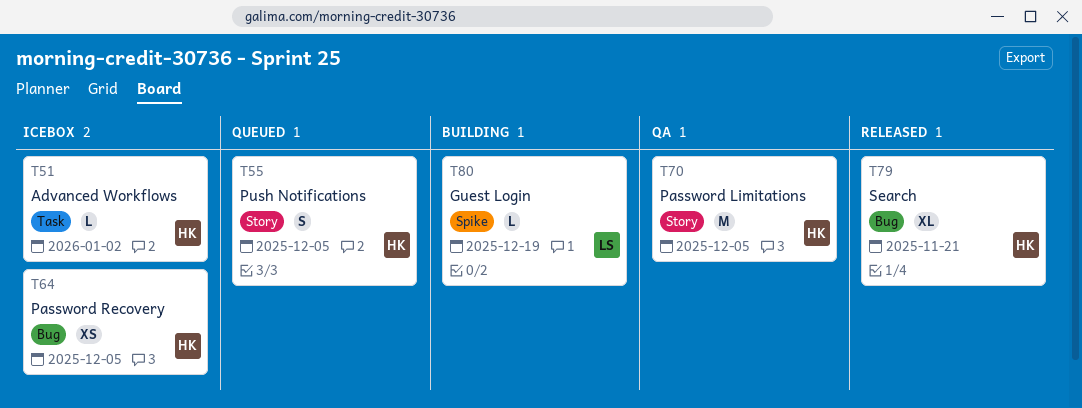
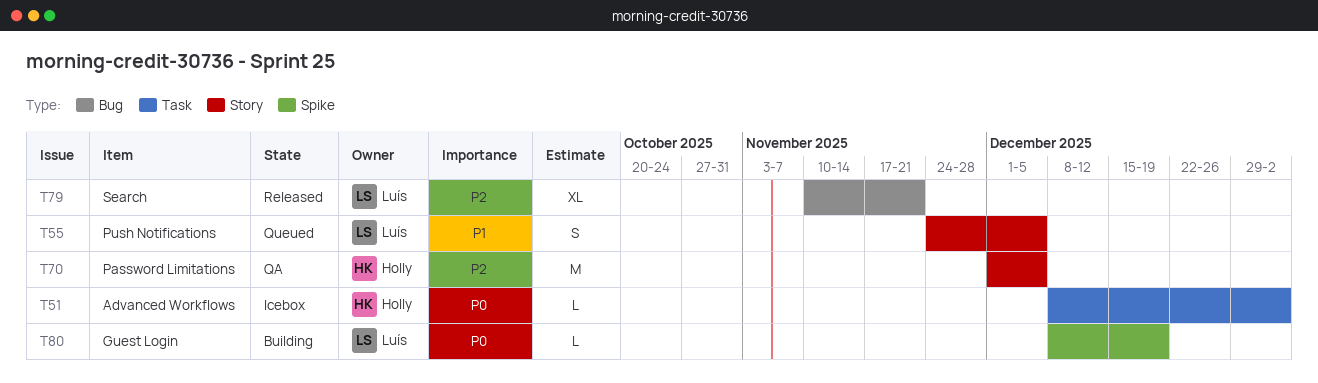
T55, owner: Holly -> Luís
T64: present -> none
T79, owner: Holly -> Luís

